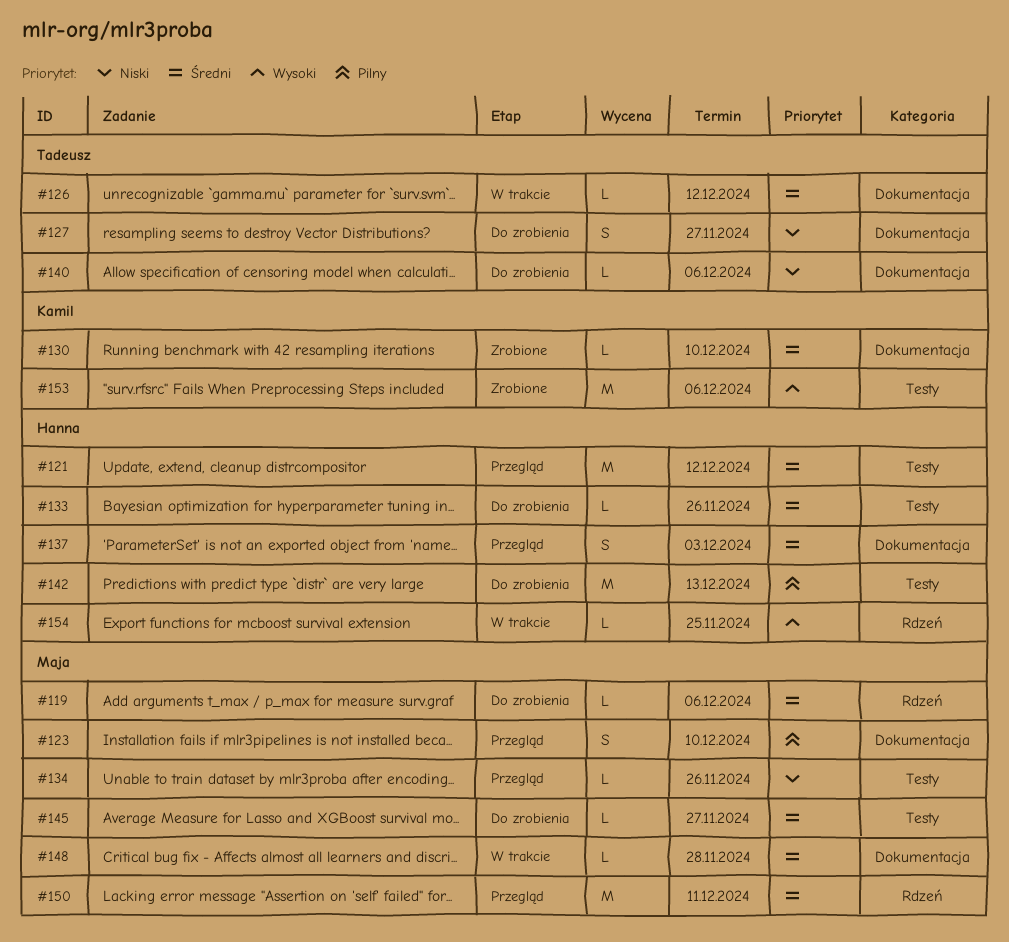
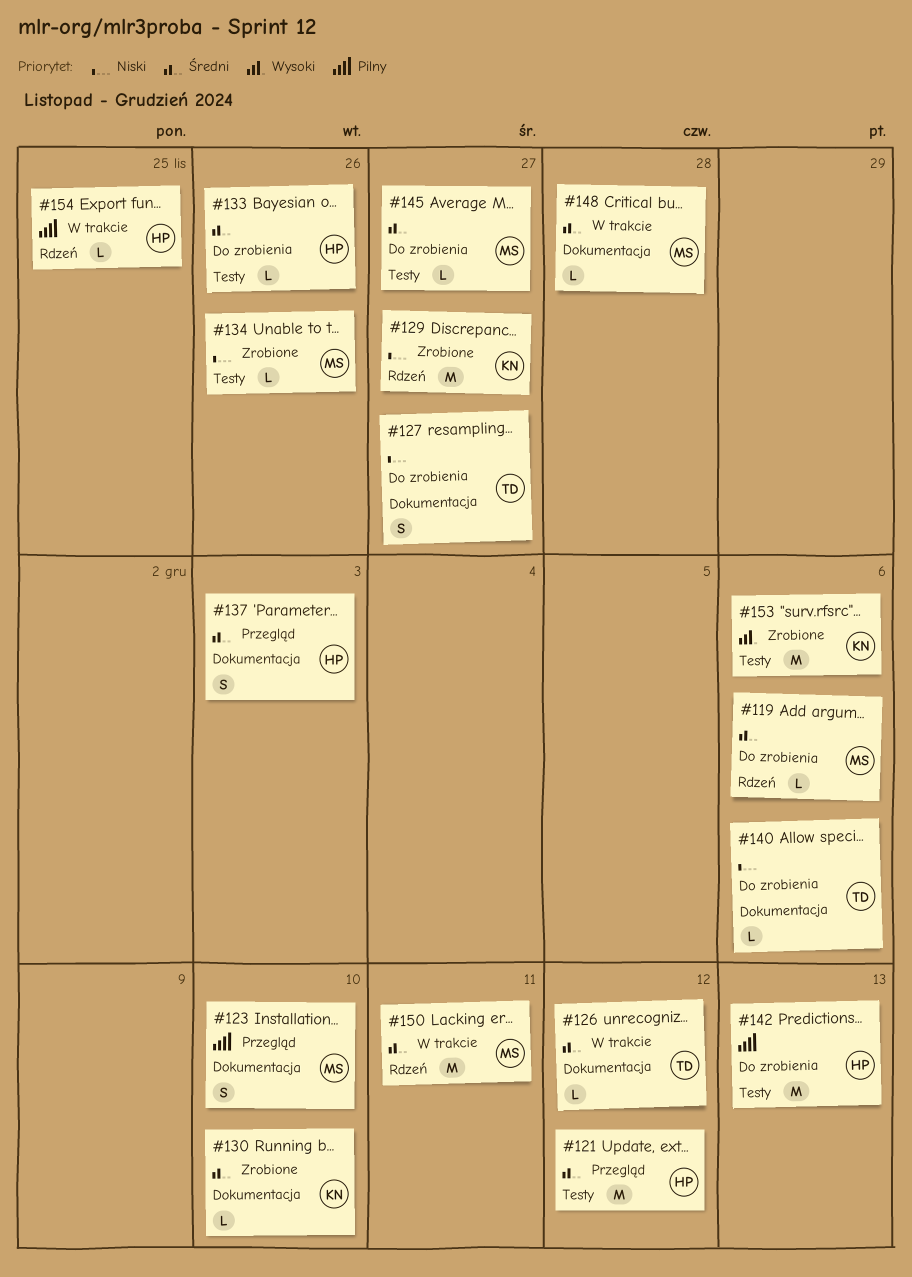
#129: none -> present
#134, status: Przegląd -> Zrobione
#150, status: Przegląd -> W trakcie
#154, priority: Wysoki -> Pilny

